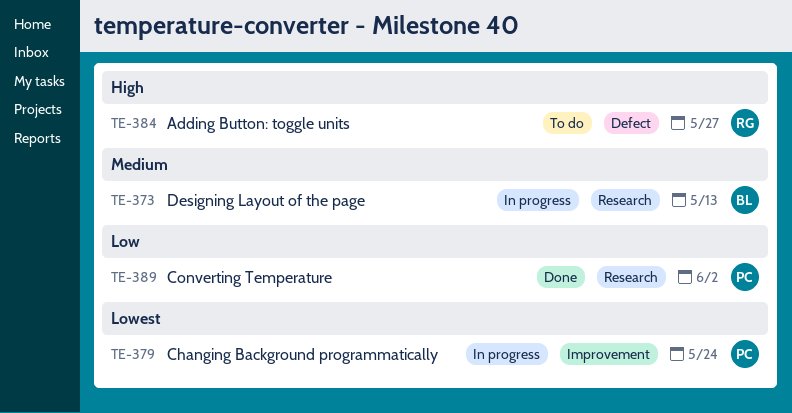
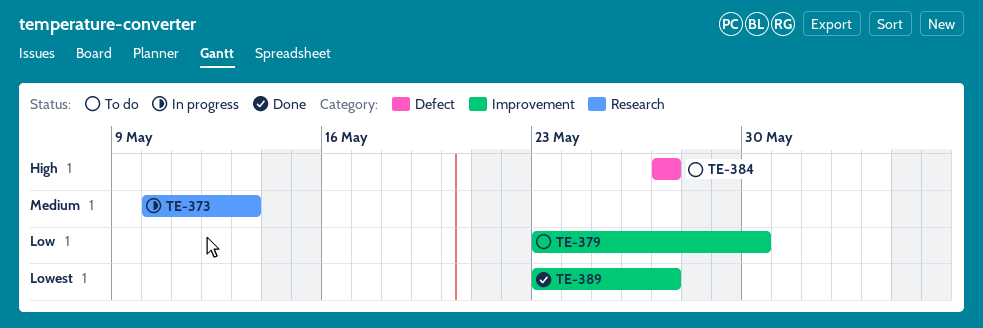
TE-379, status: In progress -> To do
TE-379, priority: Lowest -> Low
TE-379, due: May 24 -> May 30
TE-389, priority: Low -> Lowest
TE-389, label: Research -> Improvement
TE-389, due: Jun 2 -> May 27

